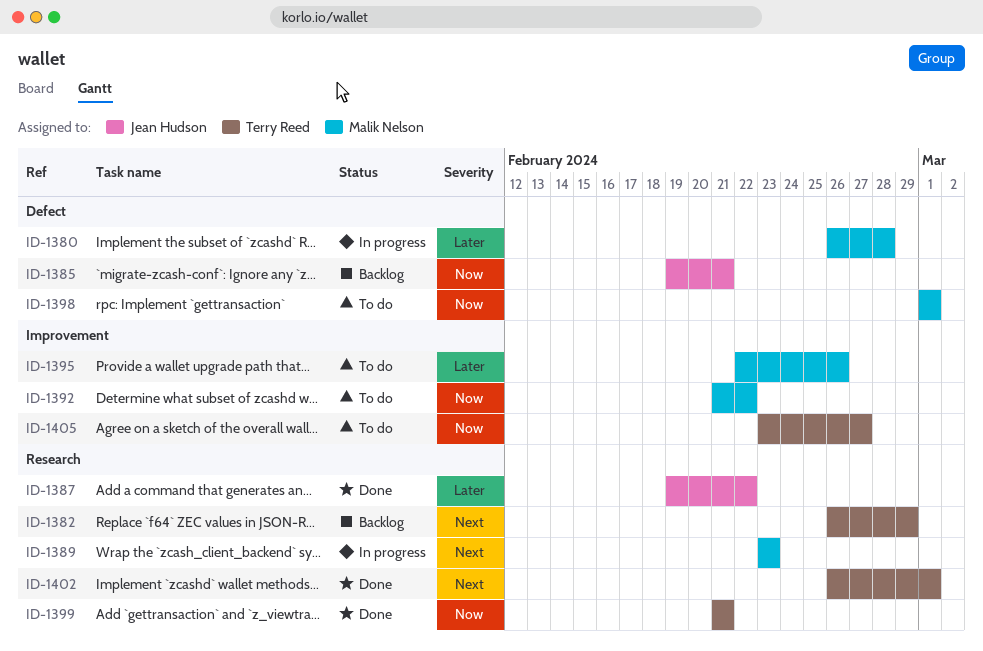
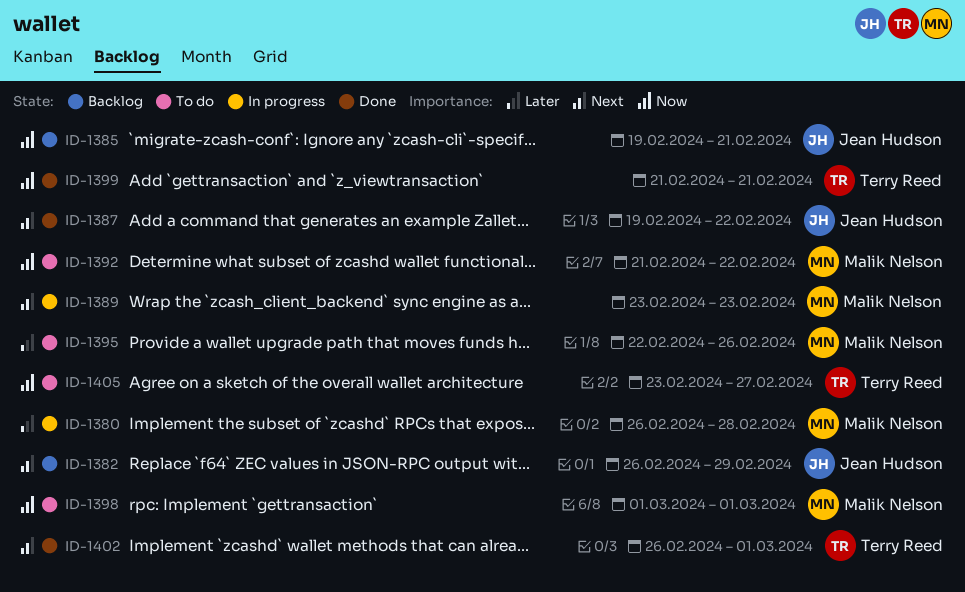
ID-1382, owner: Terry Reed -> Jean Hudson
ID-1387, priority: Later -> Next

